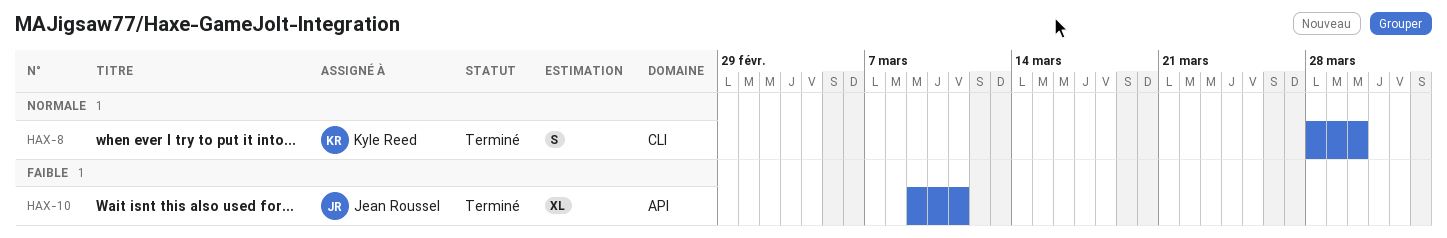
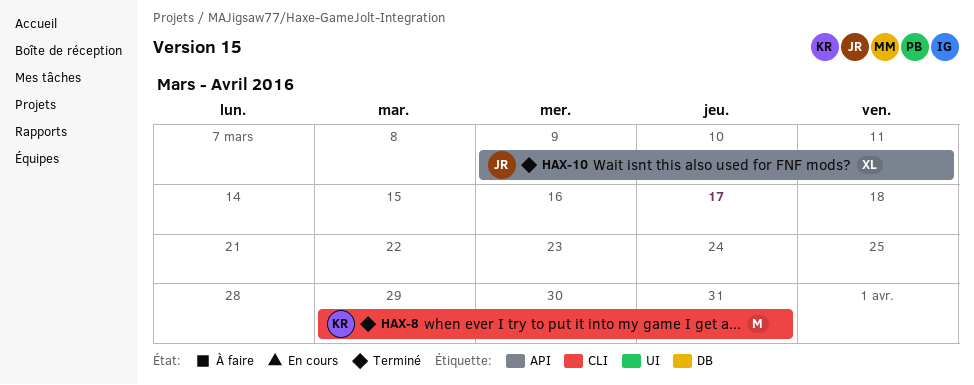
HAX-8, estimate: S -> M
HAX-8, start: Mar 28 -> Mar 29
HAX-8, due: Mar 30 -> Mar 31

